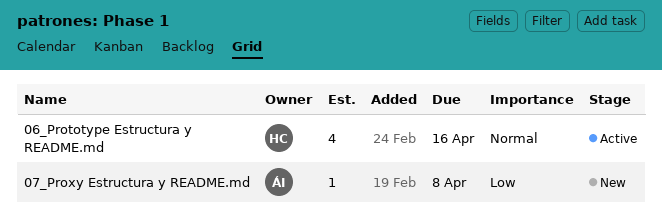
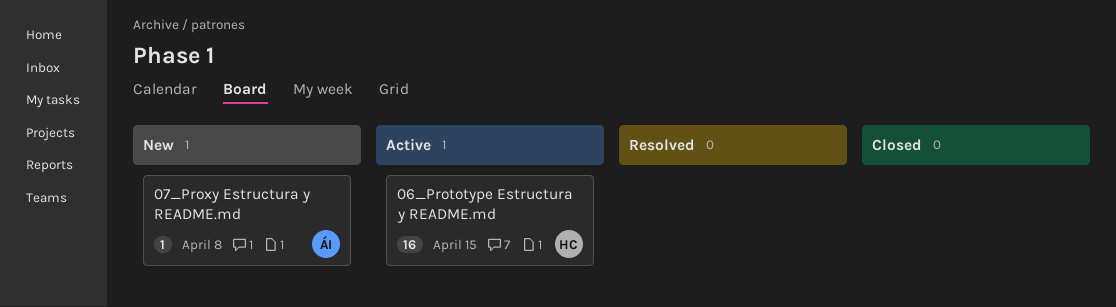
06_Prototype Estructura y README.md, estimate: 4 -> 16
06_Prototype Estructura y README.md, due: Apr 16 -> Apr 15

